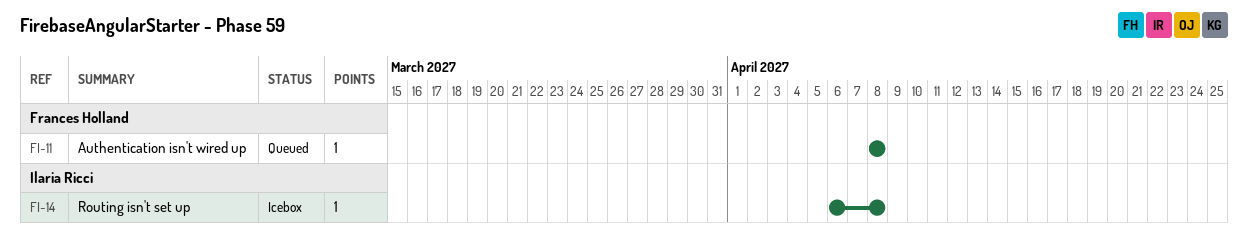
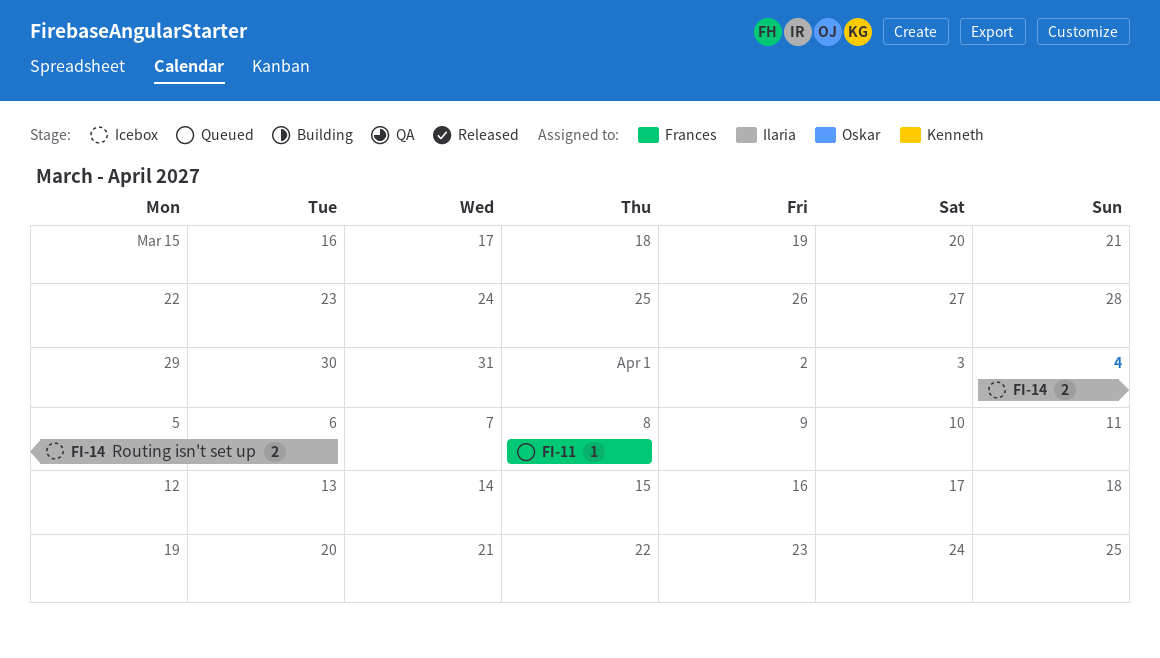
FI-14, estimate: 1 -> 2
FI-14, start: Apr 6 -> Apr 4
FI-14, due: Apr 8 -> Apr 6

